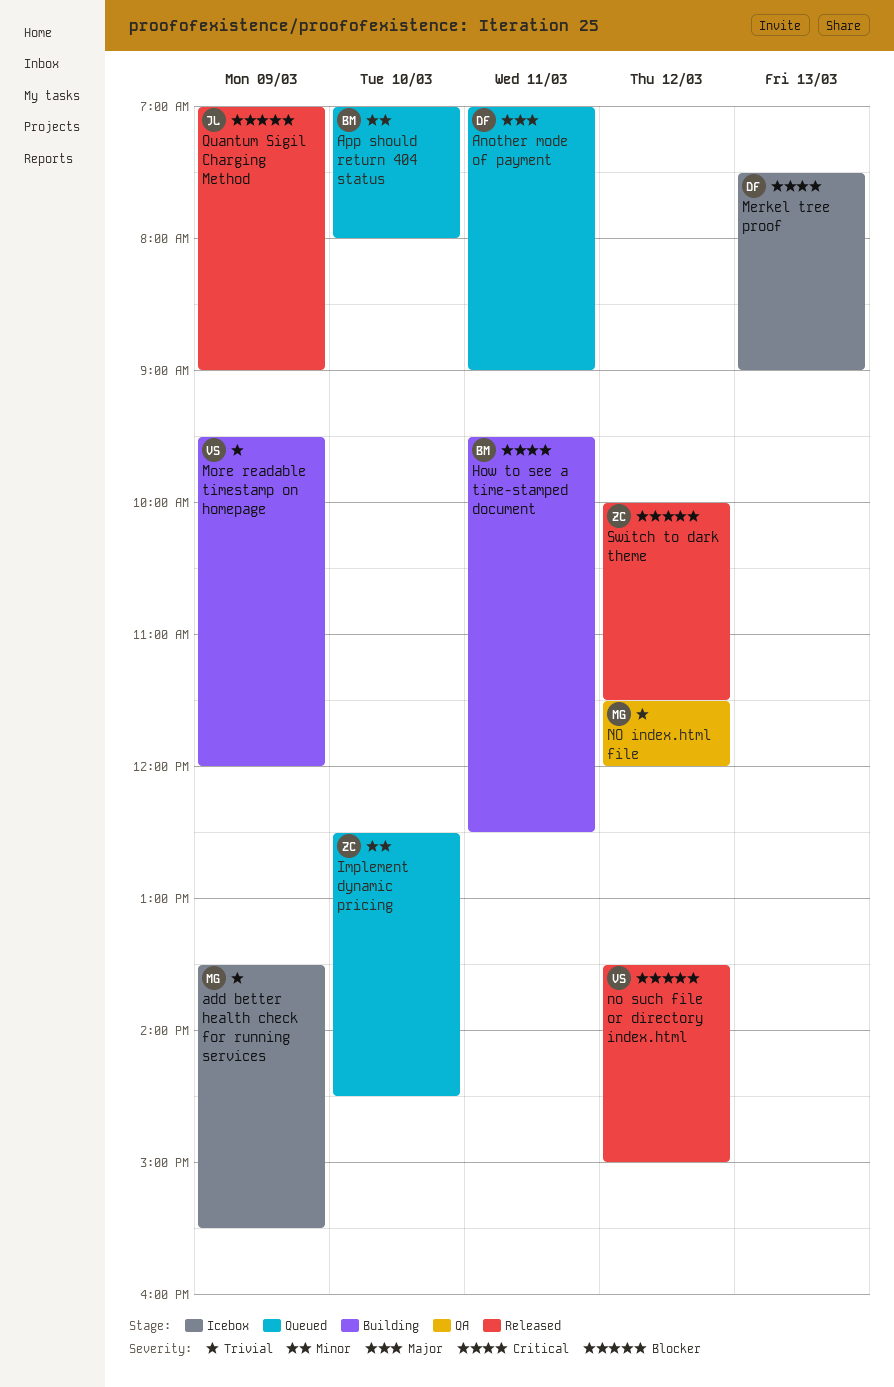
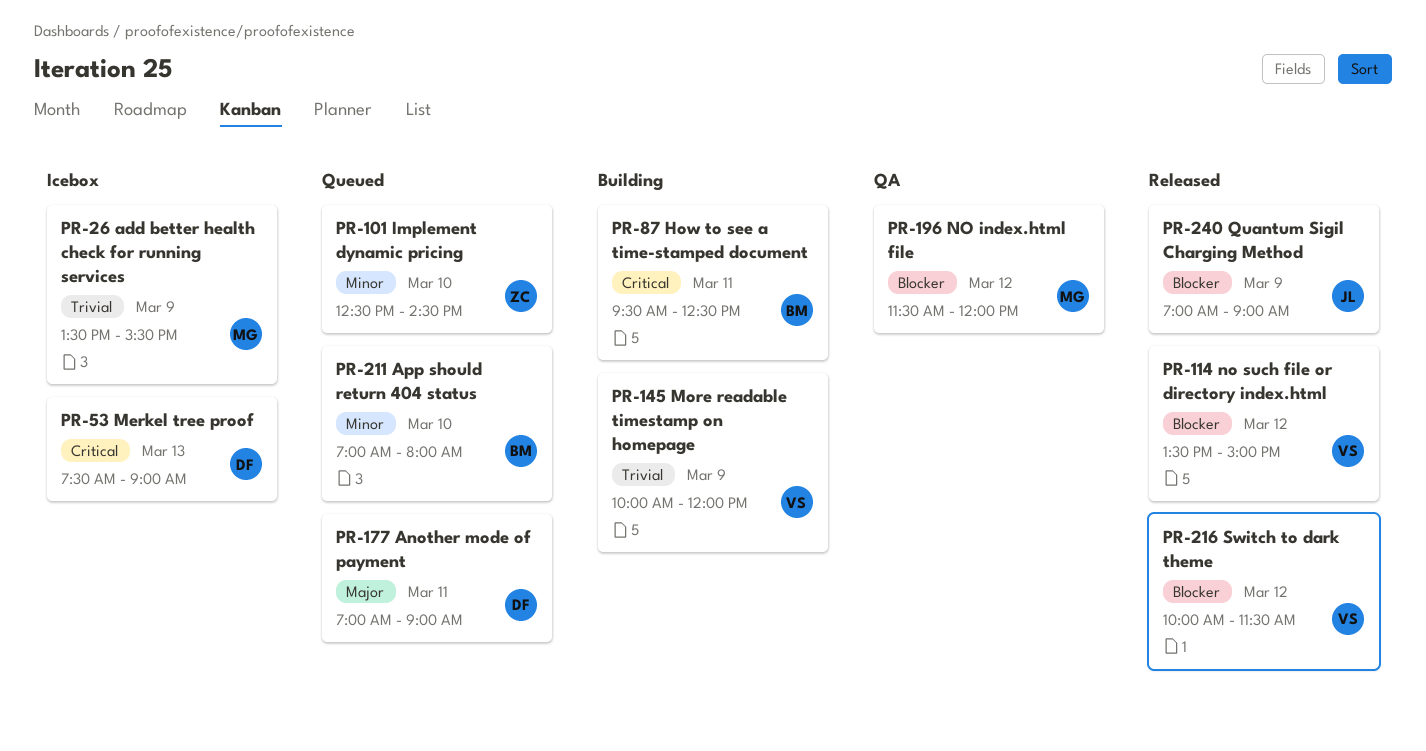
More readable timestamp on homepage, begins: 09:30 -> 10:00
NO index.html file, priority: Trivial -> Blocker
Switch to dark theme, owner: ZC -> VS

